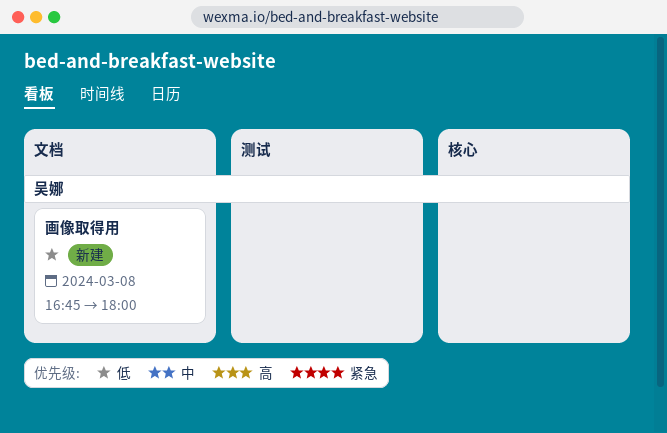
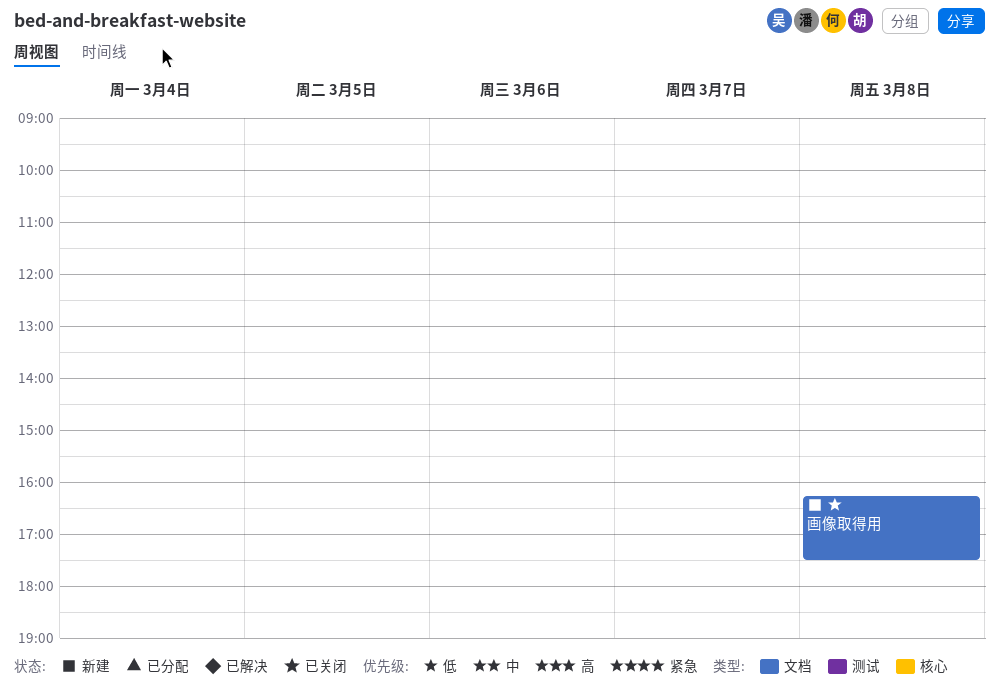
画像取得用, begins: 16:45 -> 16:15
画像取得用, ends: 18:00 -> 17:30

